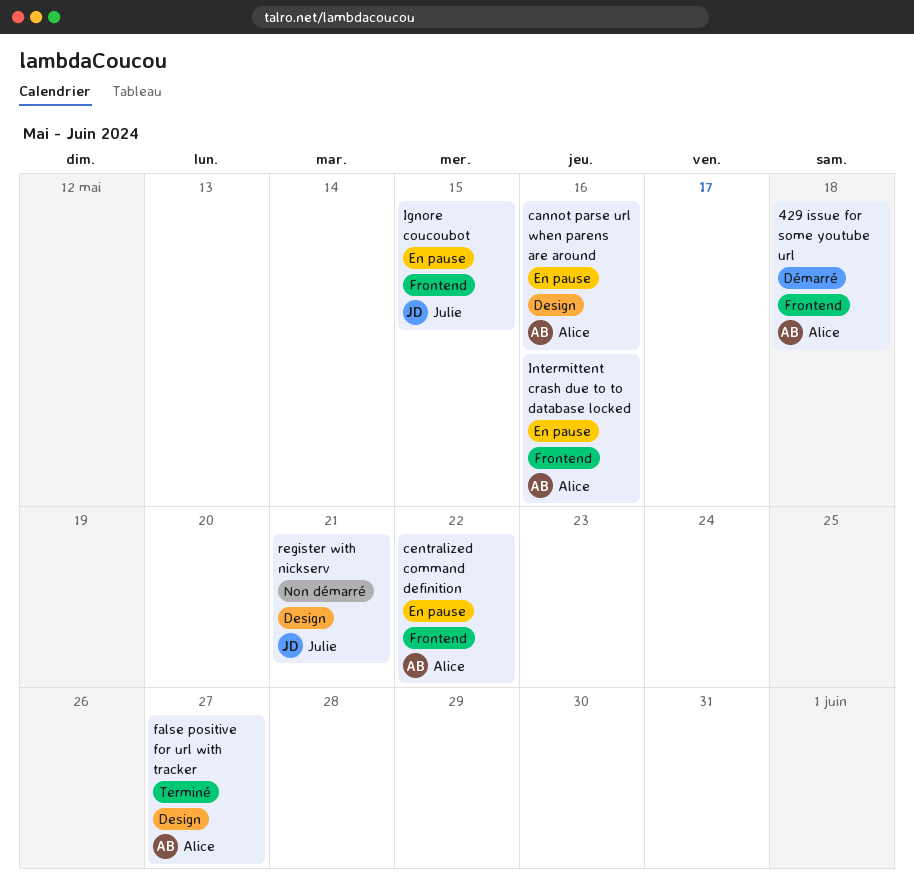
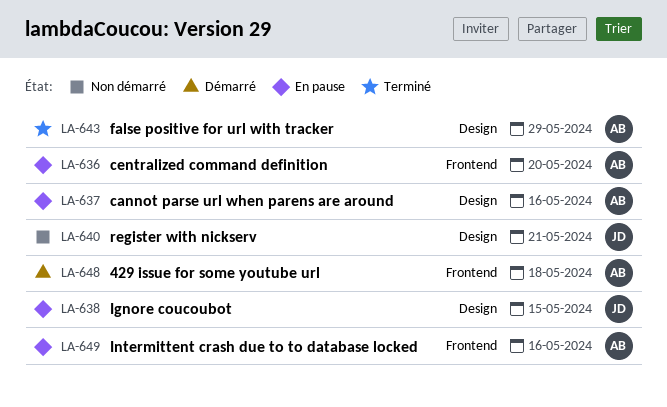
centralized command definition, due: May 22 -> May 20
false positive for url with tracker, due: May 27 -> May 29
Ignore coucoubot, label: Frontend -> Design

